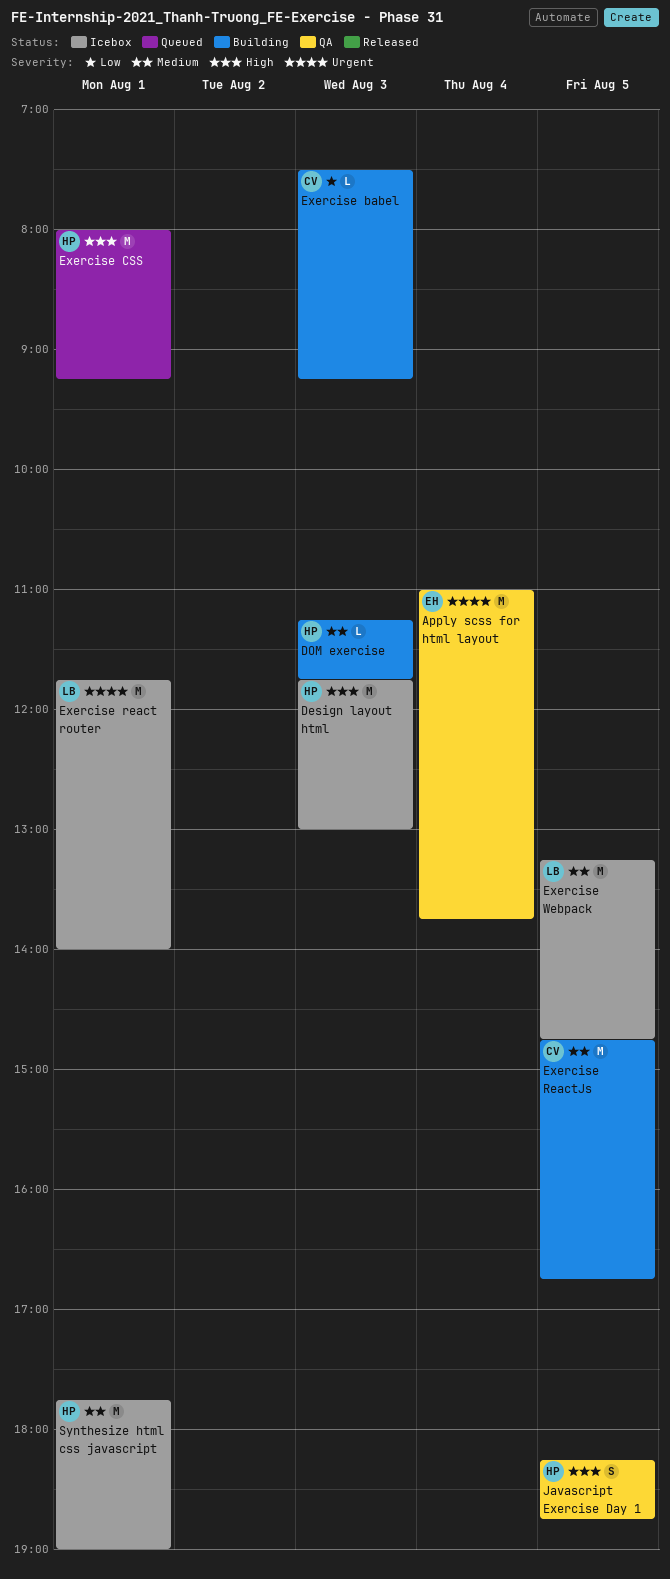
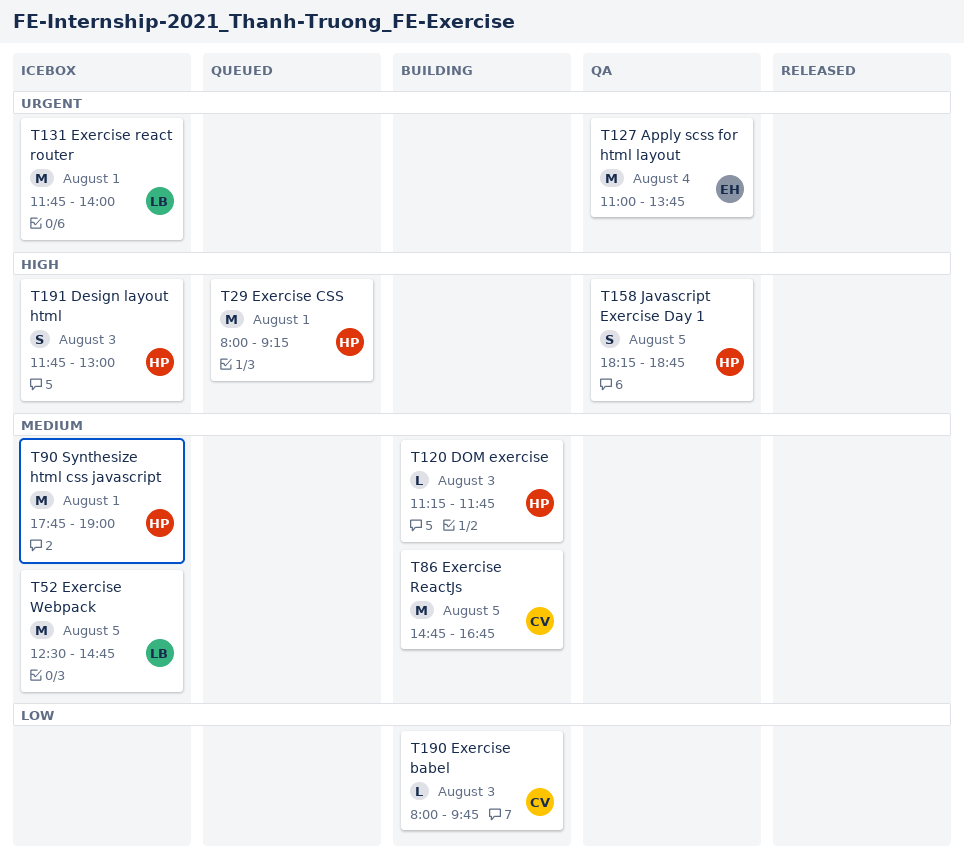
Design layout html, estimate: M -> S
Exercise babel, begins: 07:30 -> 08:00
Exercise babel, ends: 09:15 -> 09:45
Exercise Webpack, begins: 13:15 -> 12:30

